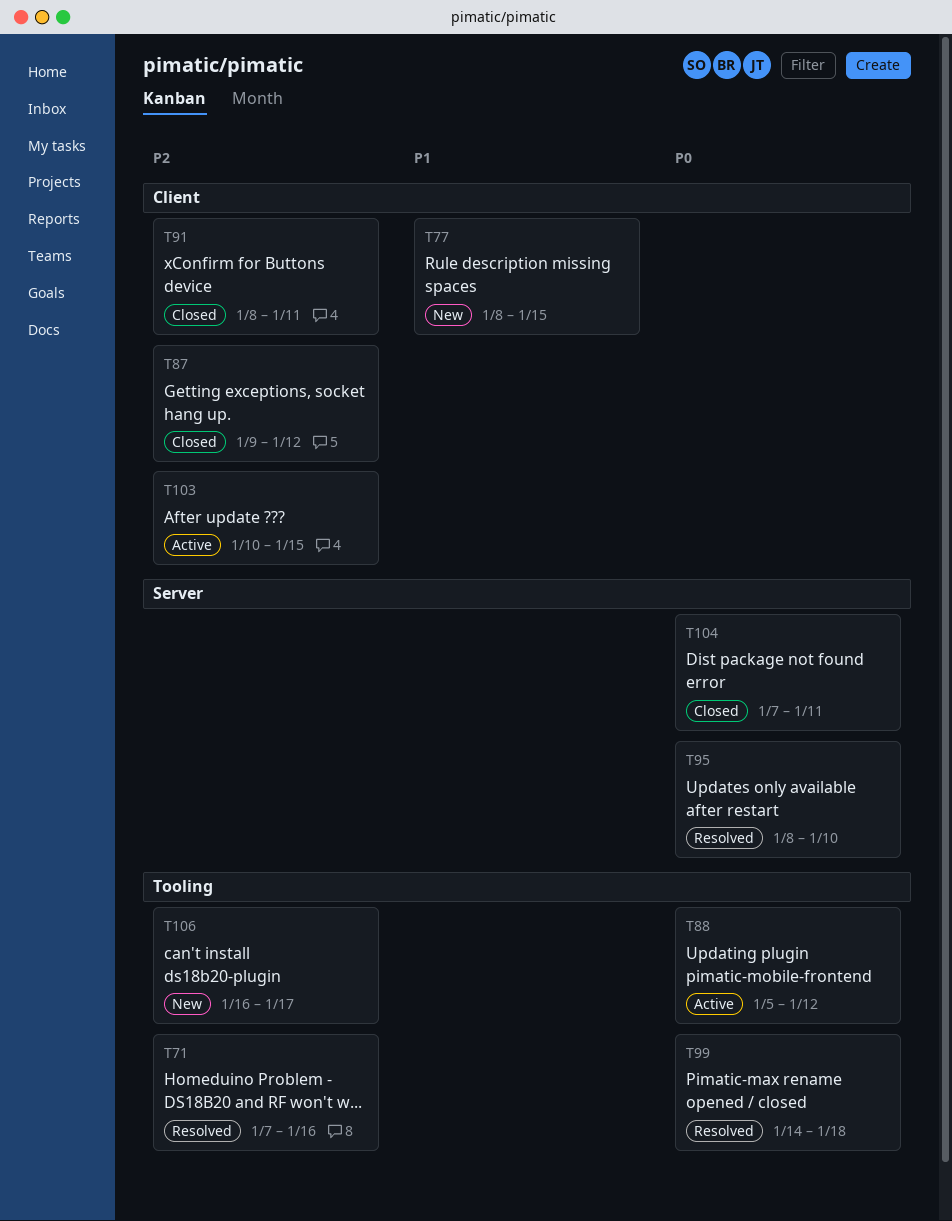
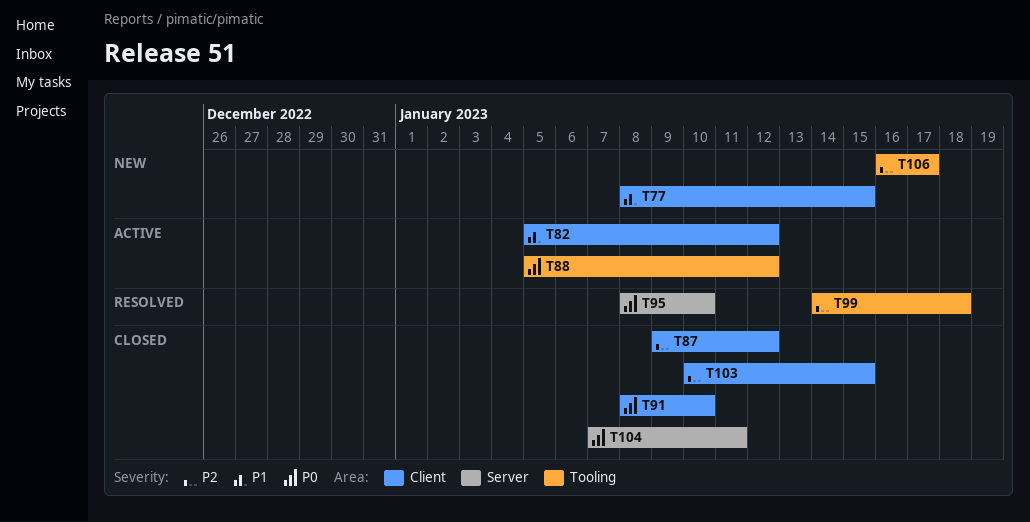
T71: present -> none
T82: none -> present
T91, priority: P2 -> P0
T91, due: Jan 11 -> Jan 10
T99, priority: P0 -> P2
T103, status: Active -> Closed

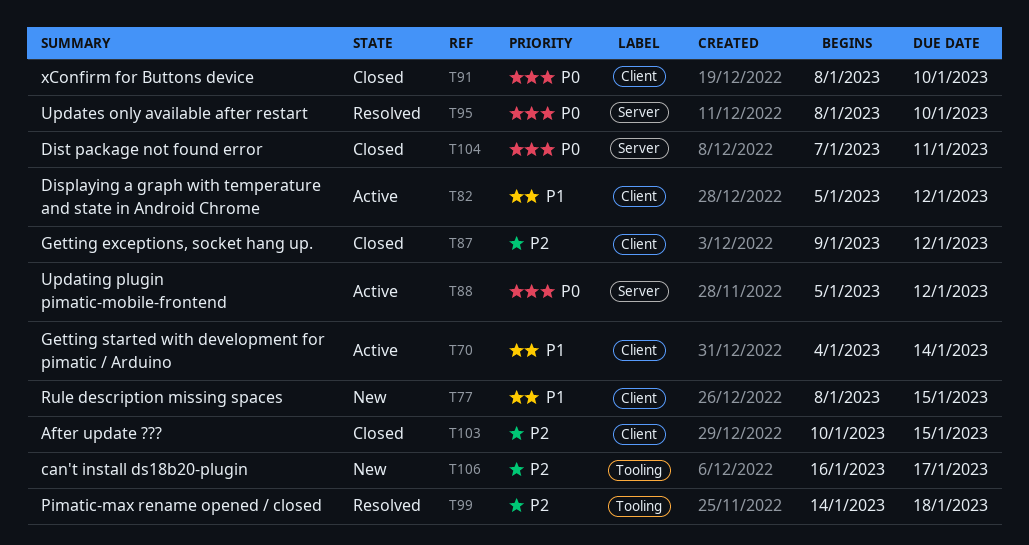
T70: none -> present
T88, label: Tooling -> Server

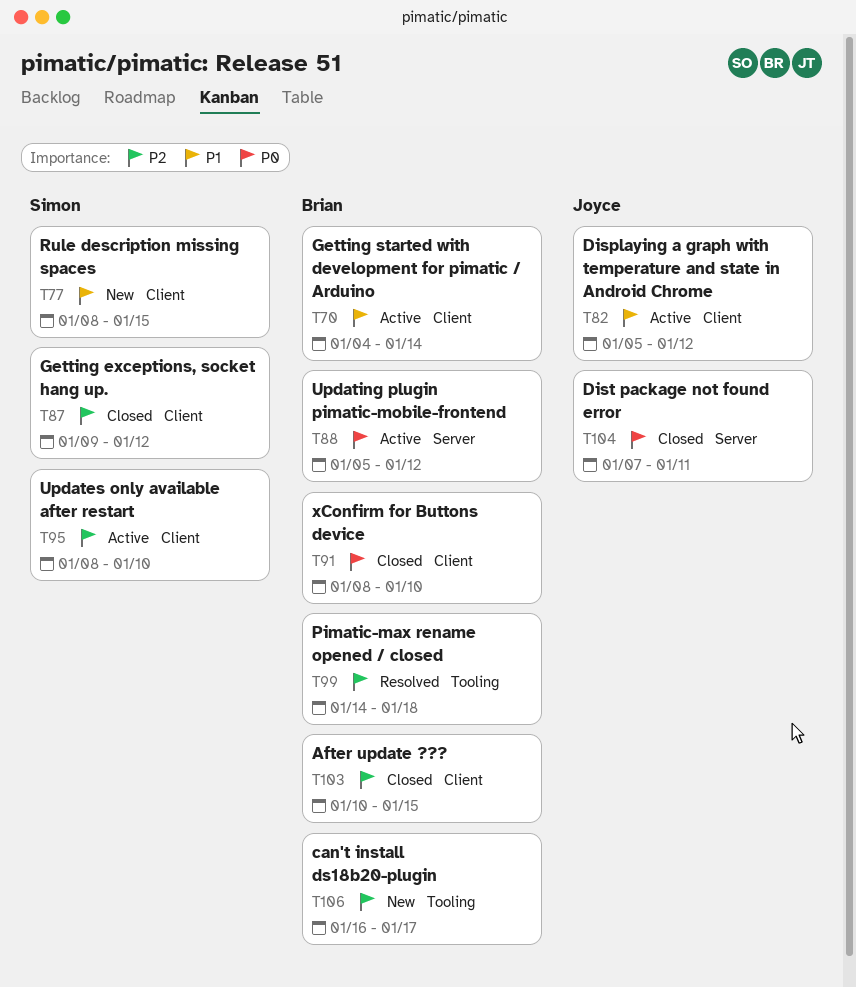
T95, status: Resolved -> Active
T95, priority: P0 -> P2
T95, label: Server -> Client

